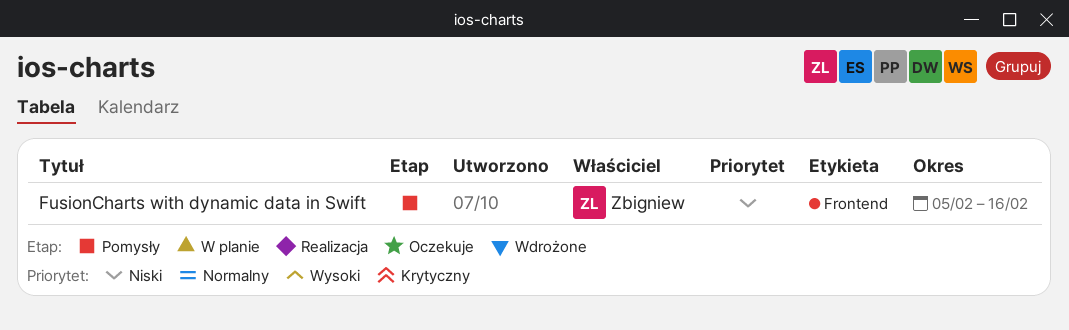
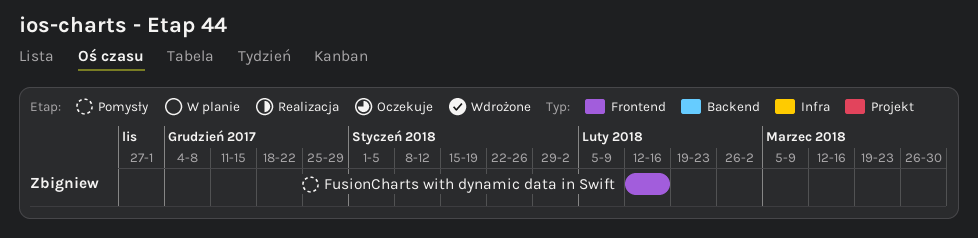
FusionCharts with dynamic data in Swift, start: Feb 5 -> Feb 12

